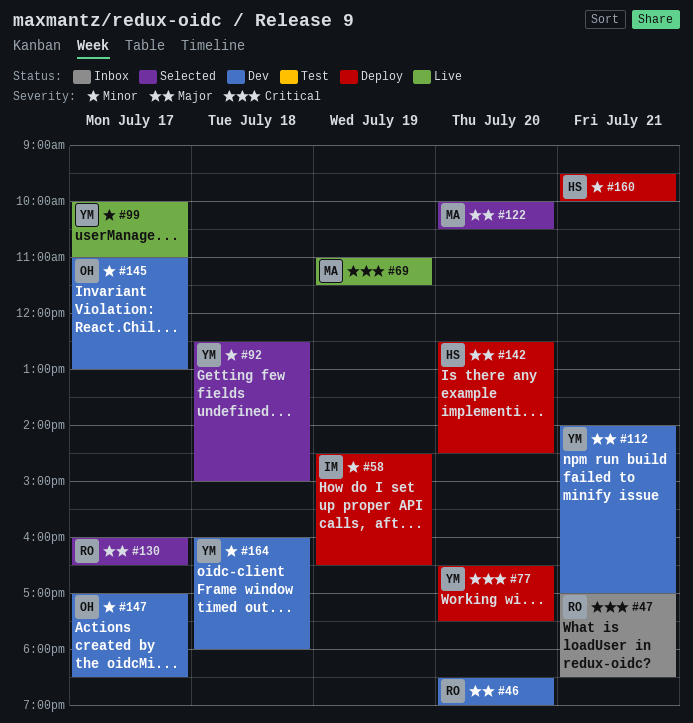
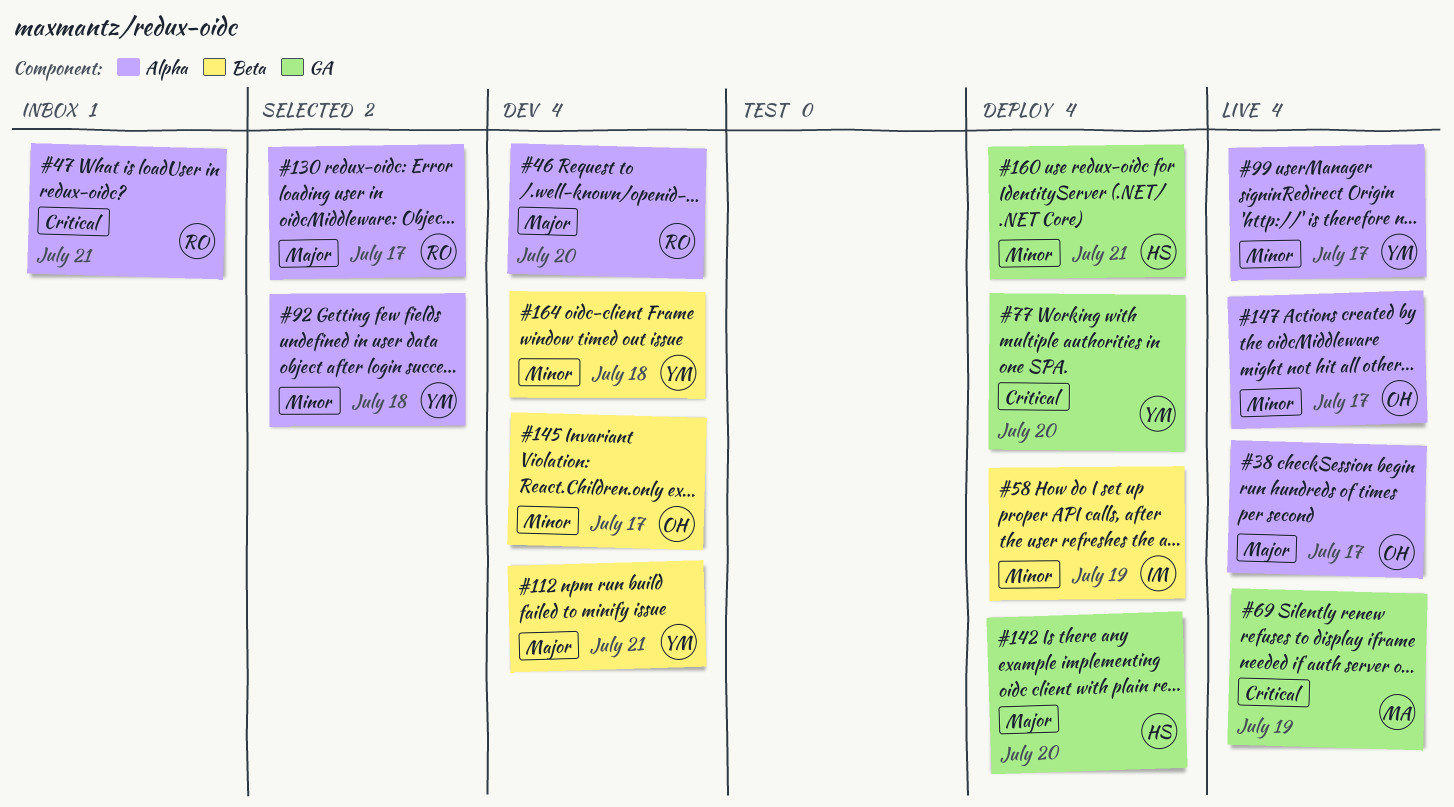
#38: none -> present
#122: present -> none
#147, status: Dev -> Live

